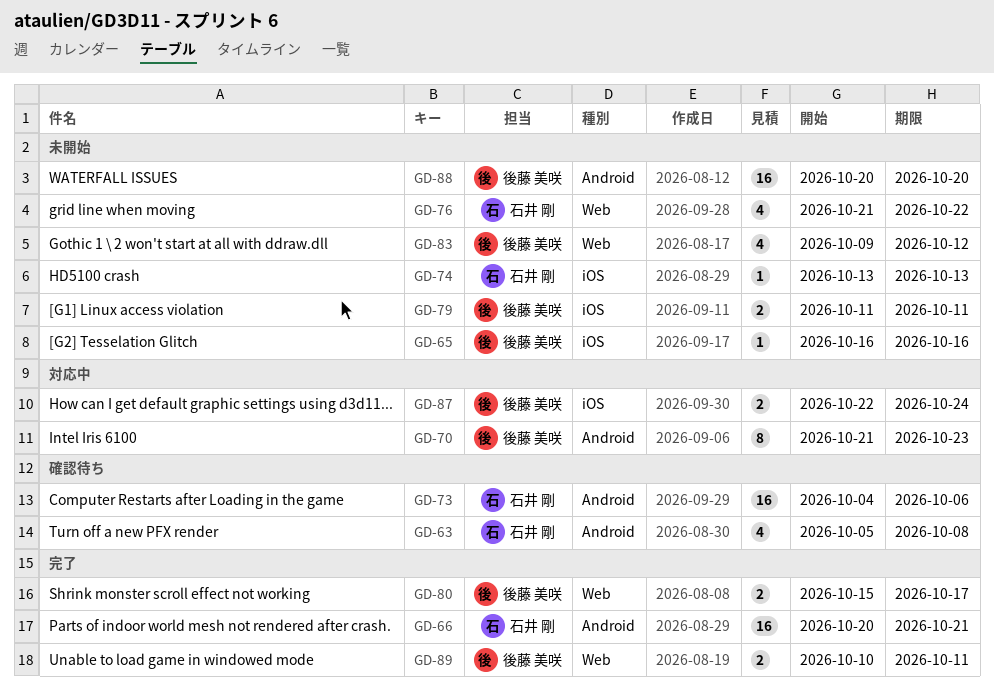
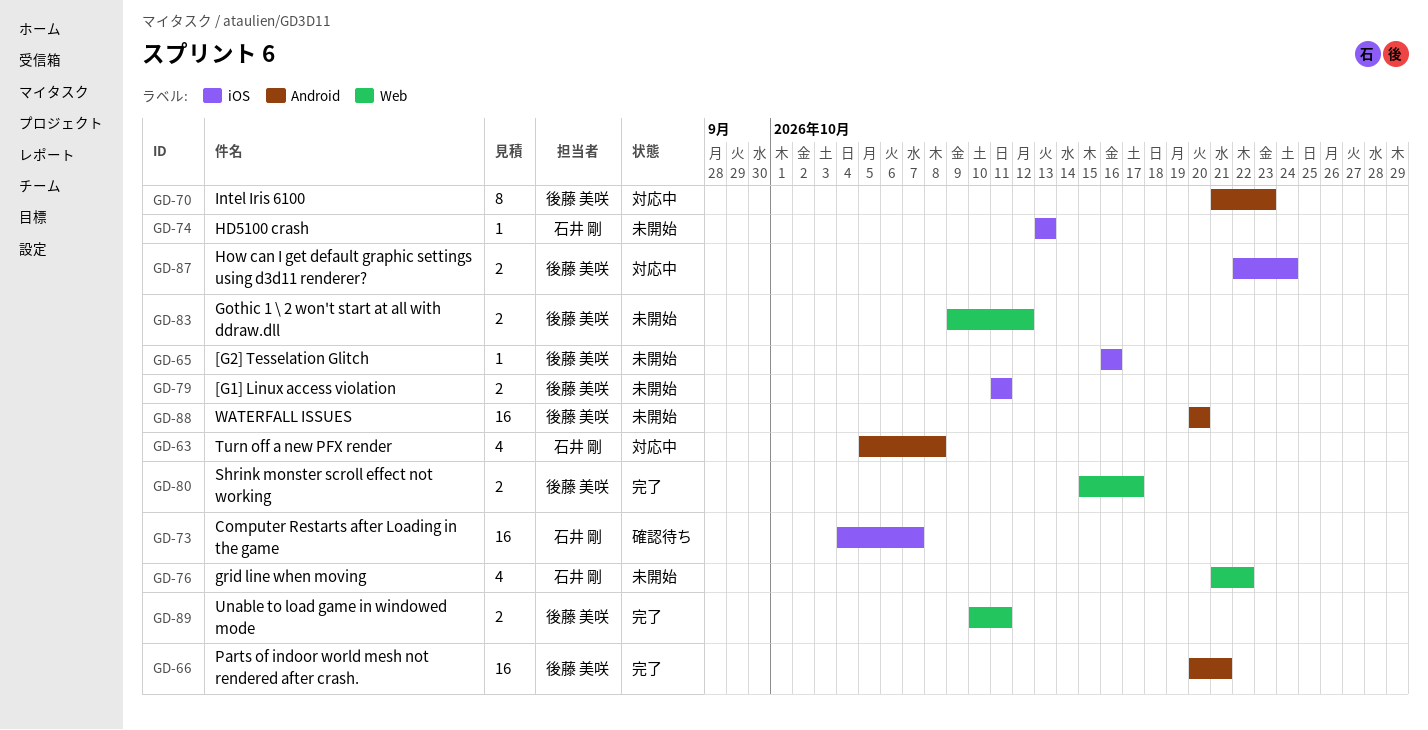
GD-63, status: 確認待ち -> 対応中
GD-66, owner: 石井 剛 -> 後藤 美咲
GD-73, label: Android -> iOS
GD-73, due: Oct 6 -> Oct 7
GD-83, estimate: 4 -> 2

